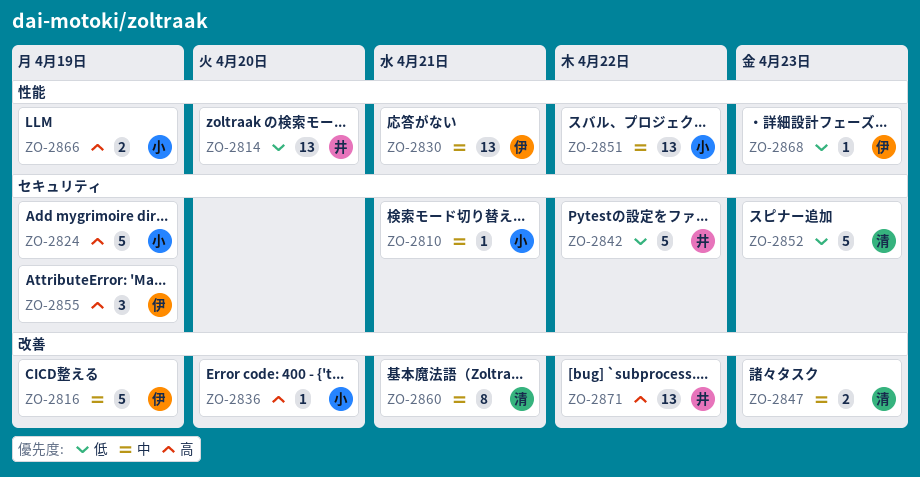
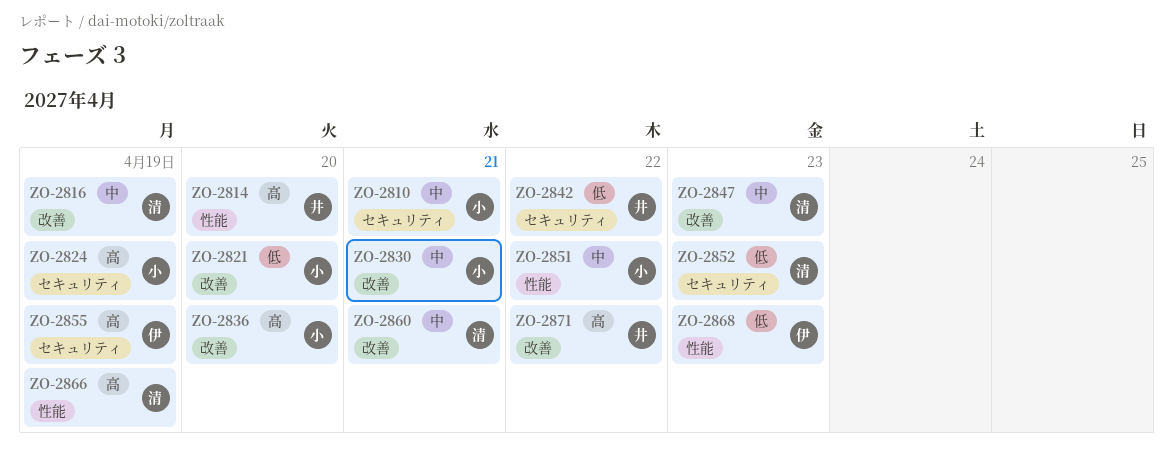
ZO-2814, priority: 低 -> 高
ZO-2816, owner: 伊 -> 清
ZO-2821: none -> present
ZO-2830, owner: 伊 -> 小
ZO-2830, label: 性能 -> 改善
ZO-2866, owner: 小 -> 清

